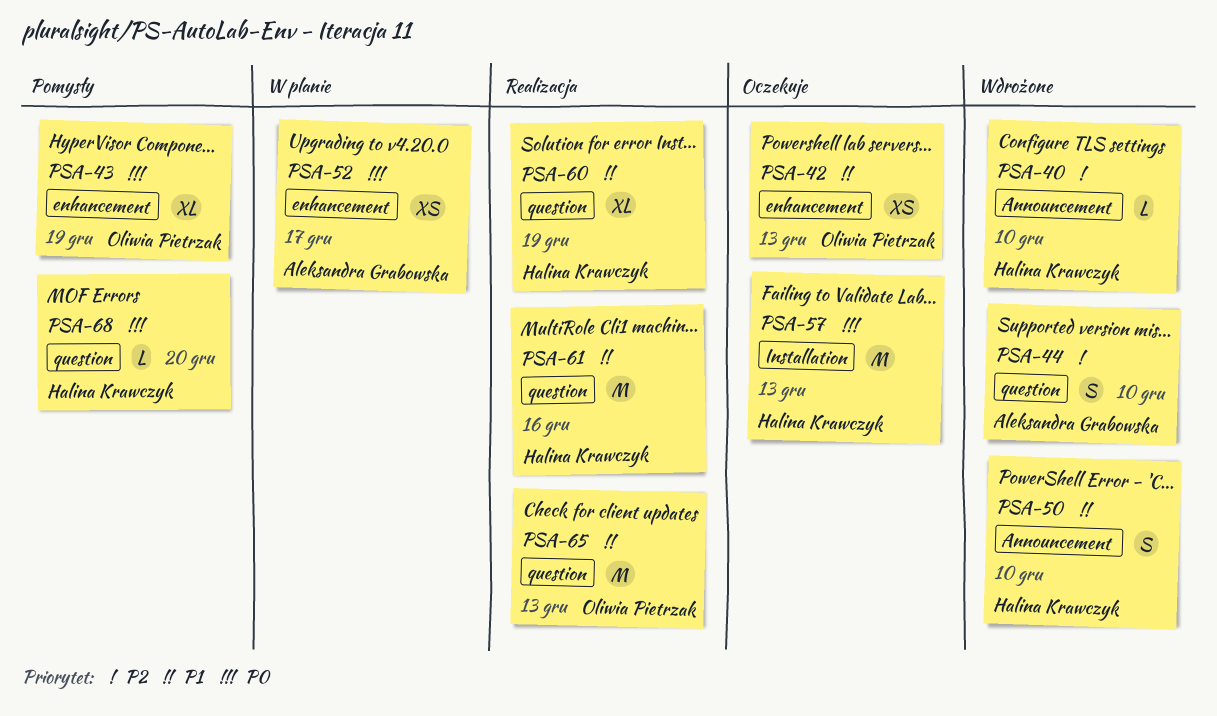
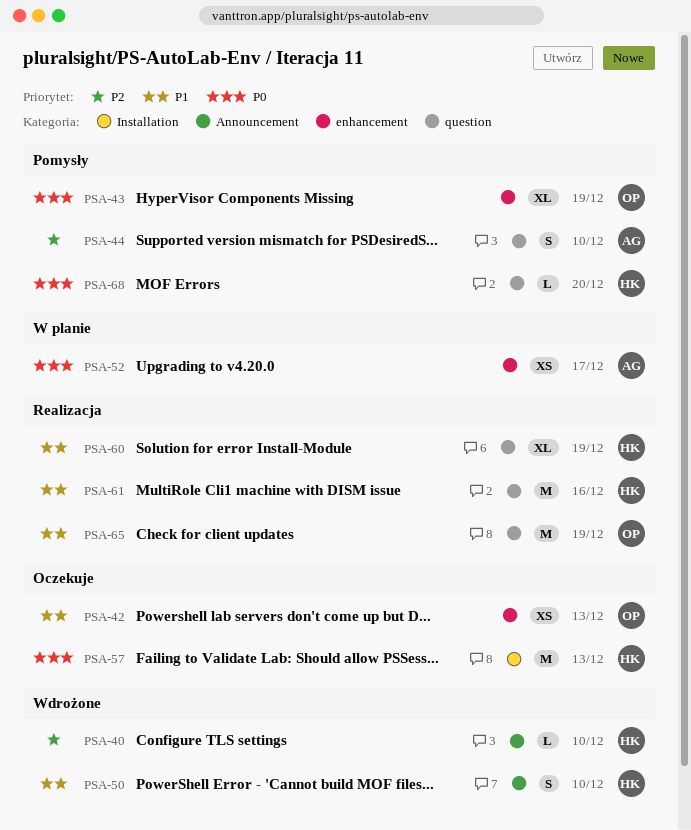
PSA-44, status: Wdrożone -> Pomysły
PSA-65, due: Dec 13 -> Dec 19

